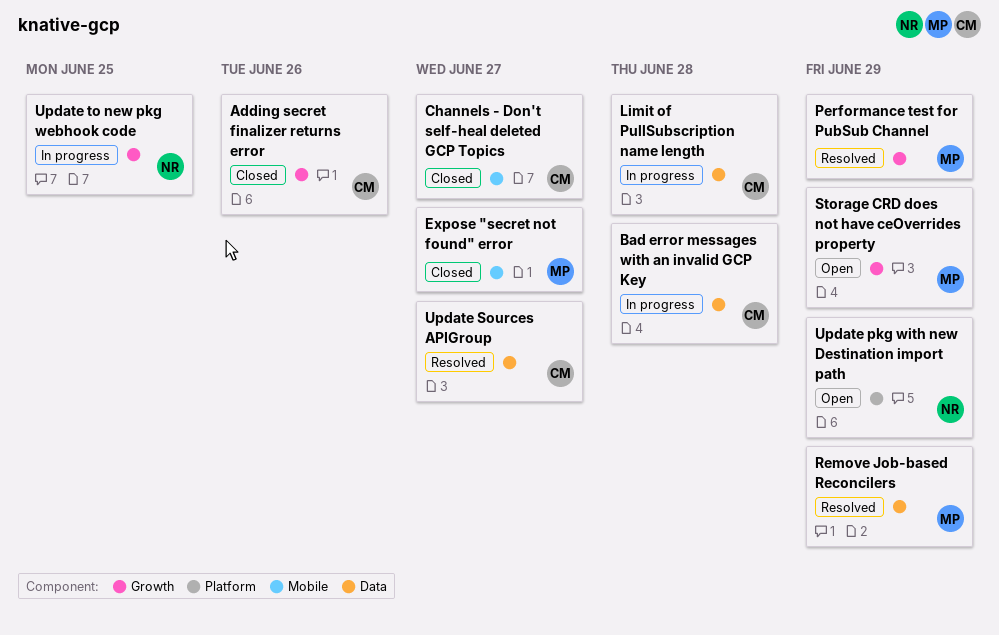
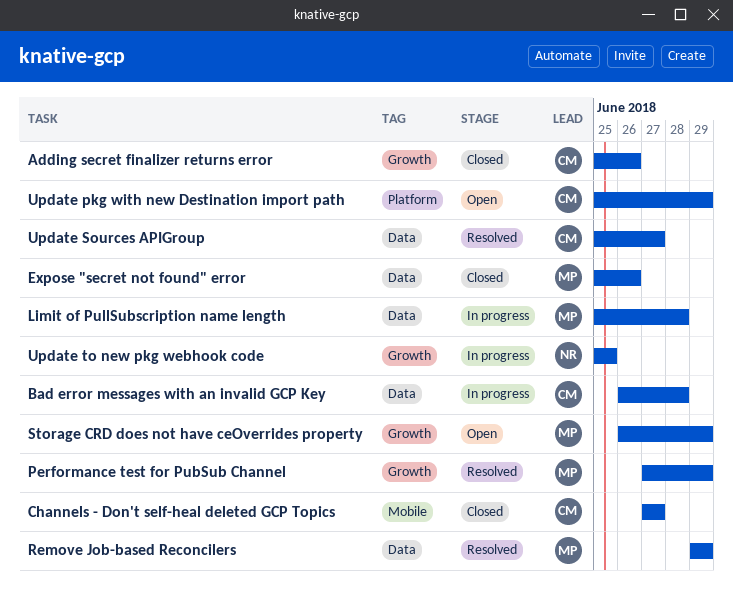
Expose "secret not found" error, label: Mobile -> Data
Expose "secret not found" error, due: Jun 27 -> Jun 26
Limit of PullSubscription name length, owner: CM -> MP
Update pkg with new Destination import path, owner: NR -> CM

